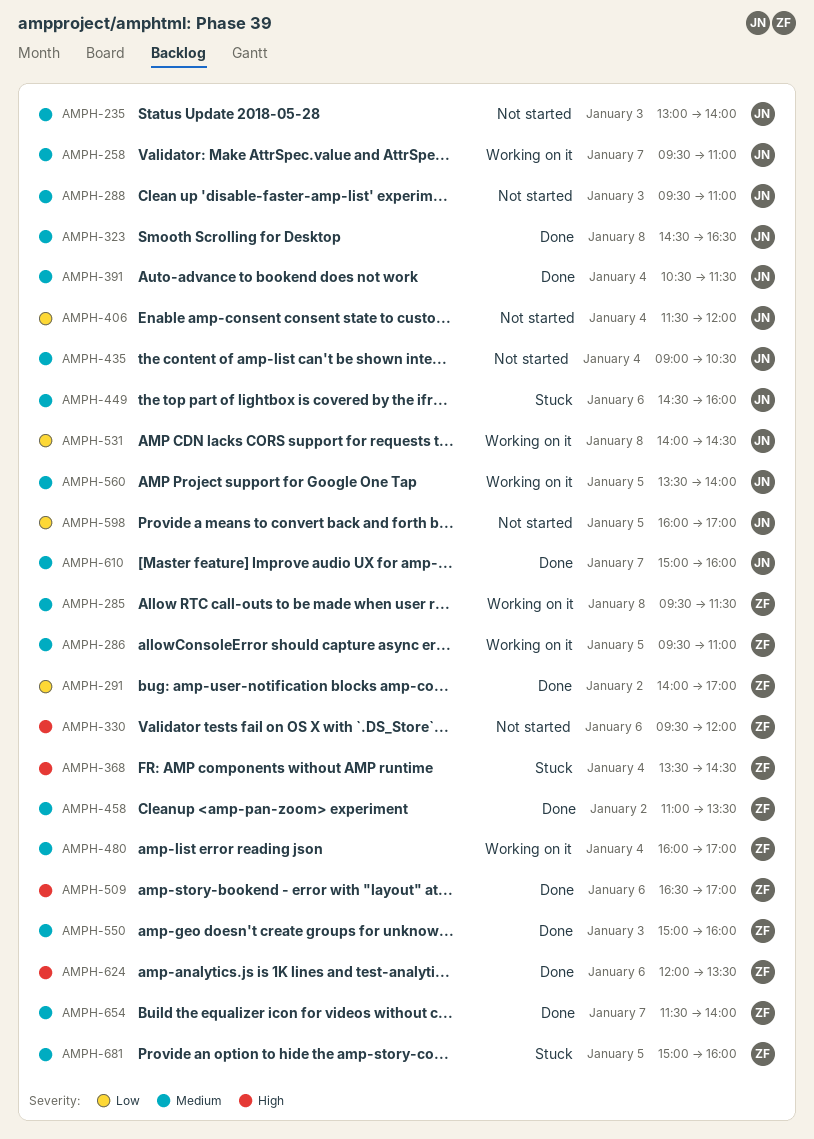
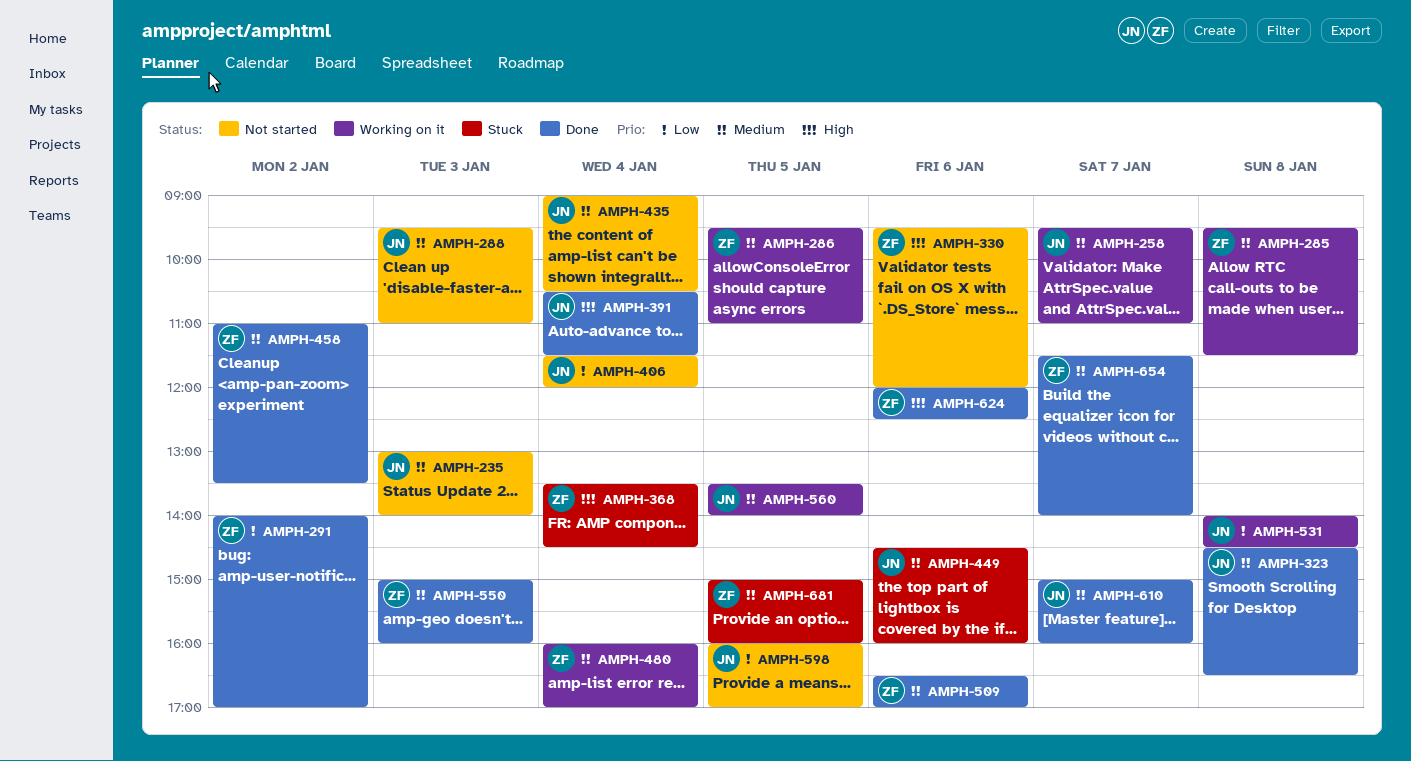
AMPH-391, priority: Medium -> High
AMPH-509, priority: High -> Medium
AMPH-624, ends: 13:30 -> 12:30

